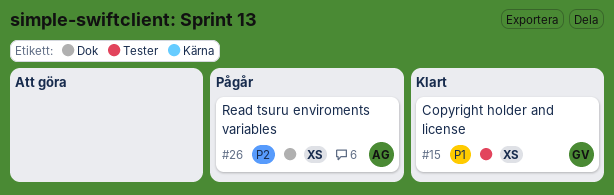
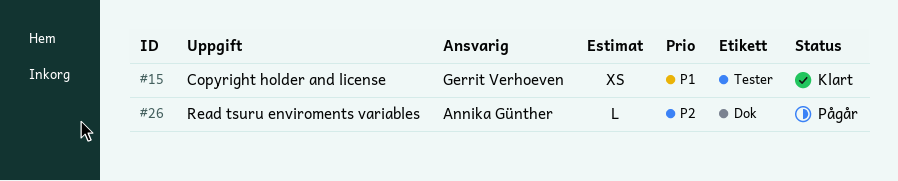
#26, estimate: XS -> L

